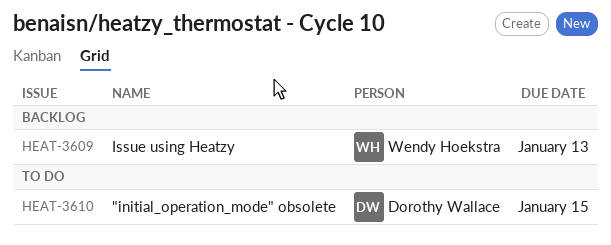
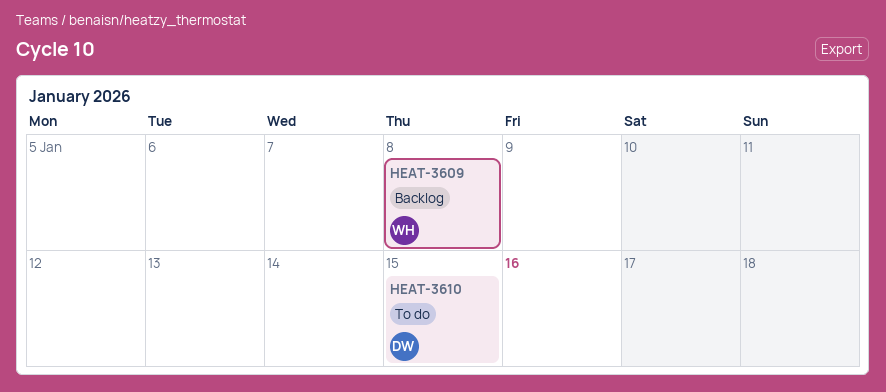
HEAT-3609, due: Jan 13 -> Jan 8

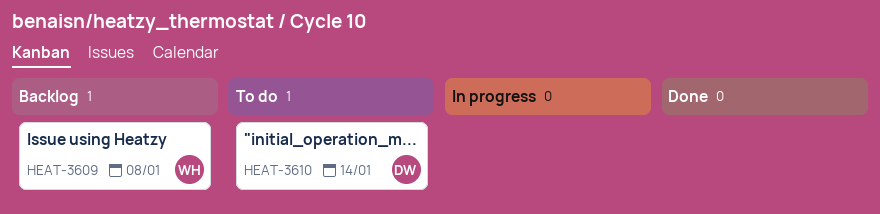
HEAT-3610, due: Jan 15 -> Jan 14

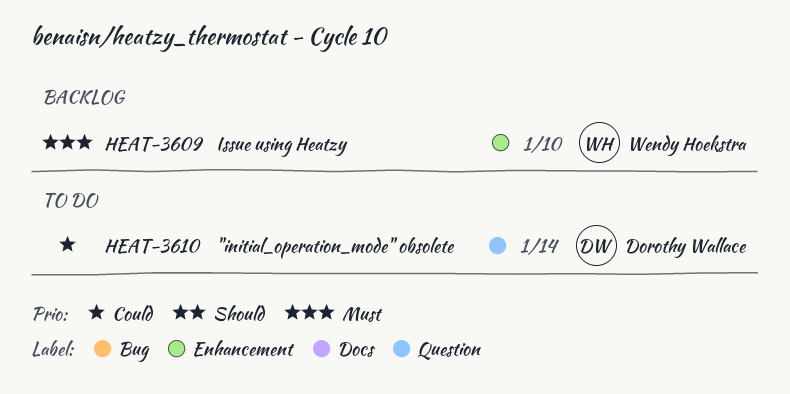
HEAT-3609, due: Jan 8 -> Jan 10

